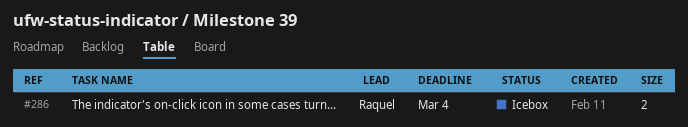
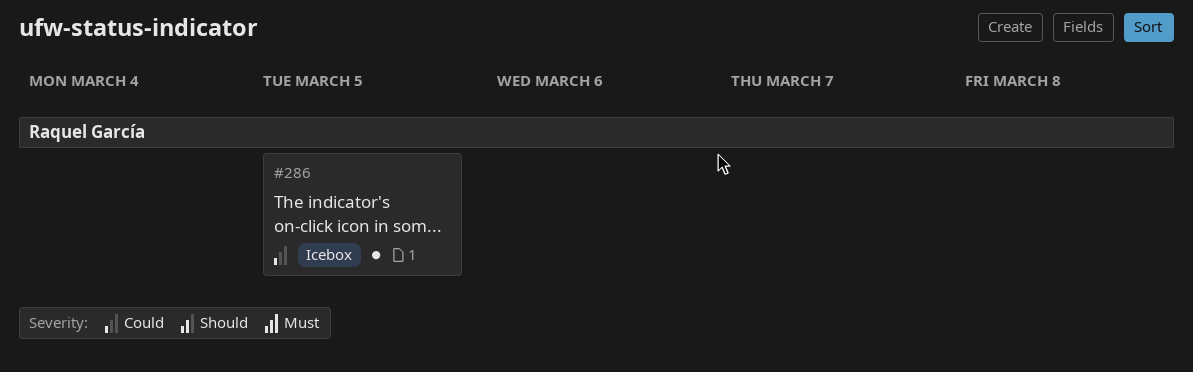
#286, estimate: 2 -> 1
#286, due: Mar 4 -> Mar 5

